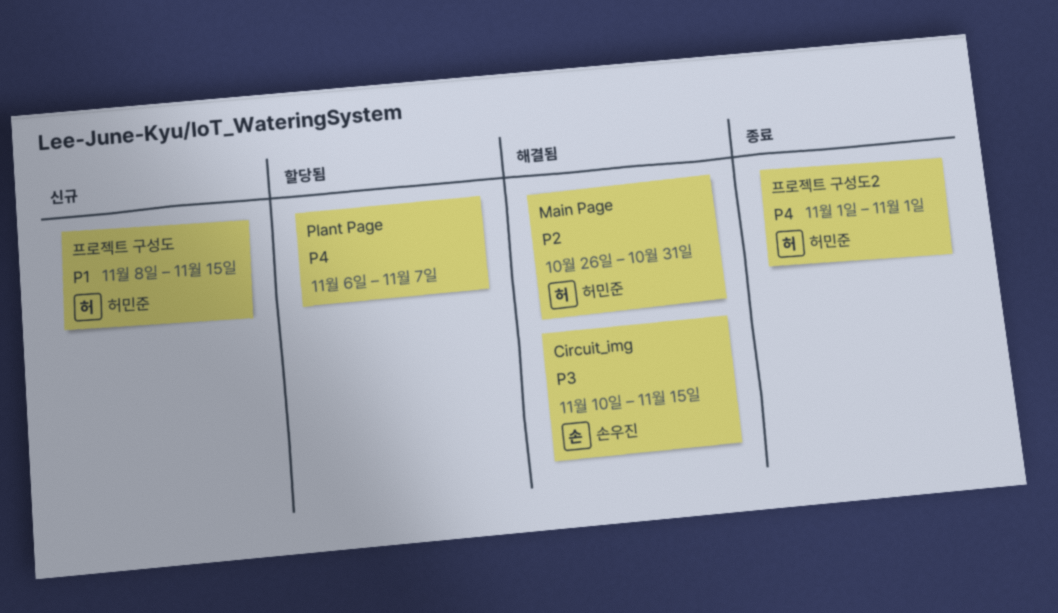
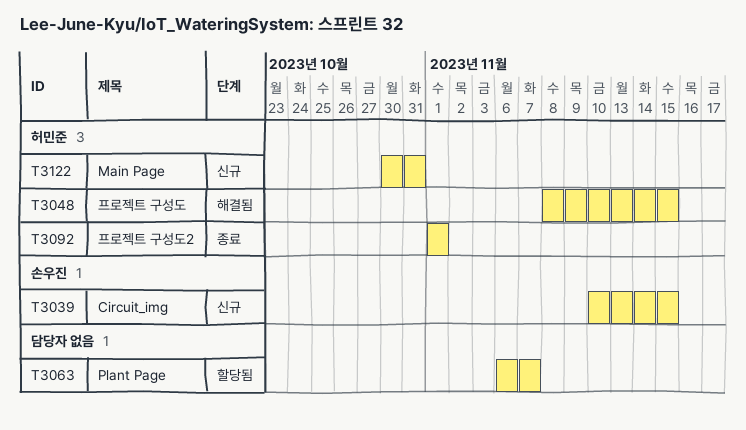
Circuit_img, status: 해결됨 -> 신규
Main Page, status: 해결됨 -> 신규
Main Page, start: Oct 26 -> Oct 30
프로젝트 구성도, status: 신규 -> 해결됨

